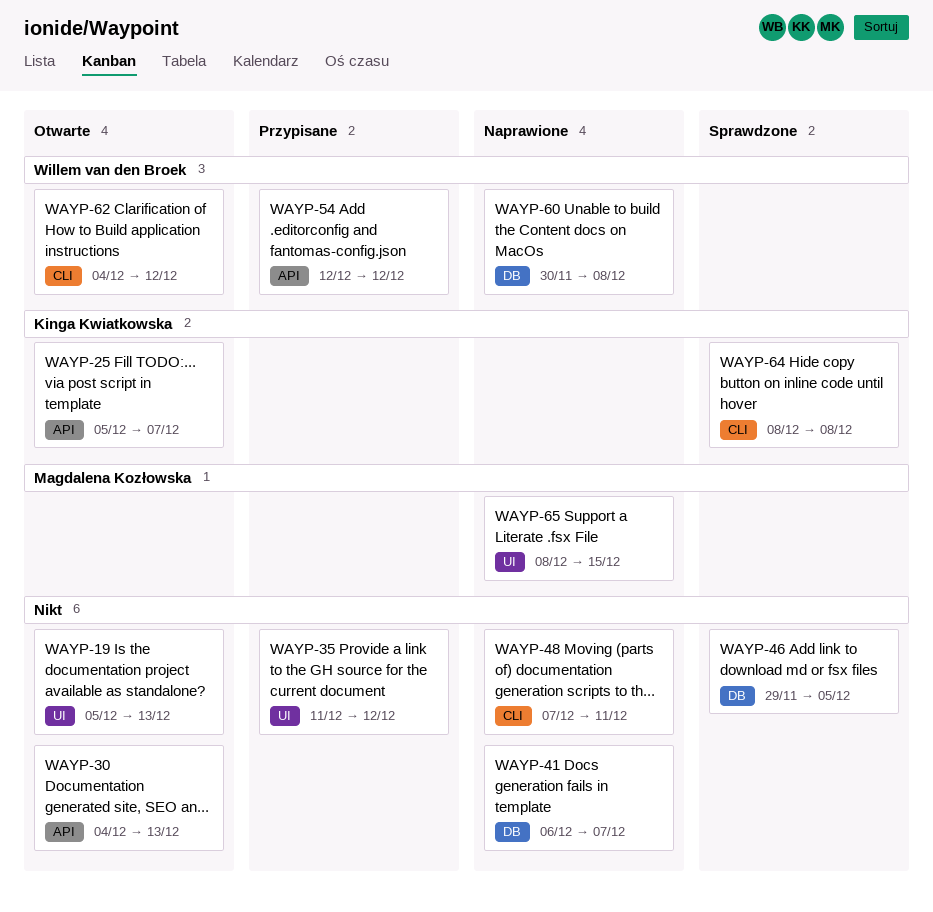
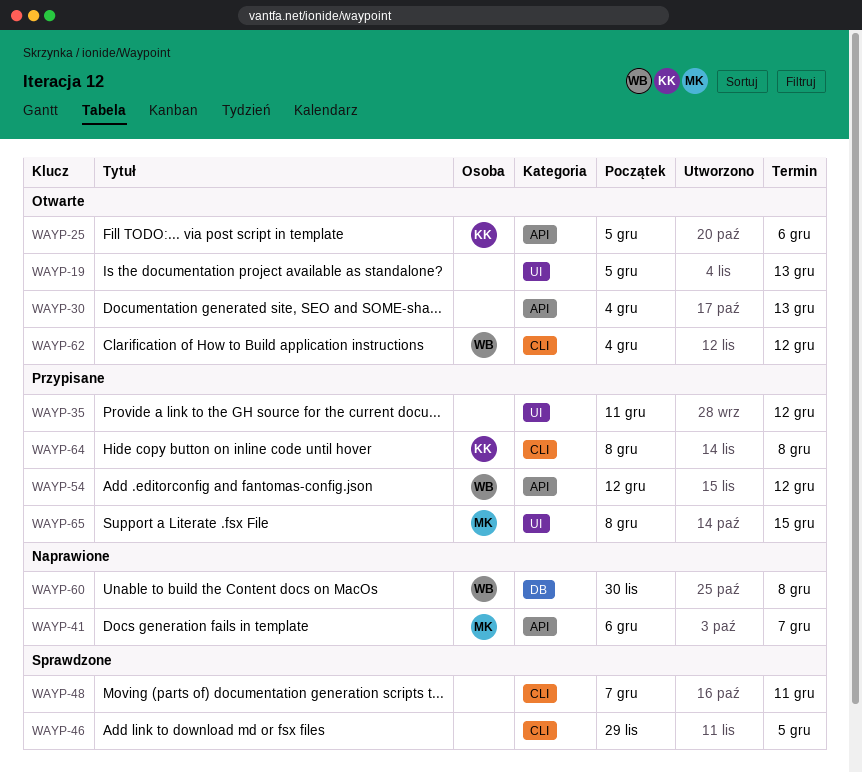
WAYP-25, due: Dec 7 -> Dec 6
WAYP-41, owner: none -> Magdalena Kozłowska
WAYP-41, label: DB -> API
WAYP-46, label: DB -> CLI
WAYP-48, status: Naprawione -> Sprawdzone
WAYP-64, status: Sprawdzone -> Przypisane
WAYP-65, status: Naprawione -> Przypisane

